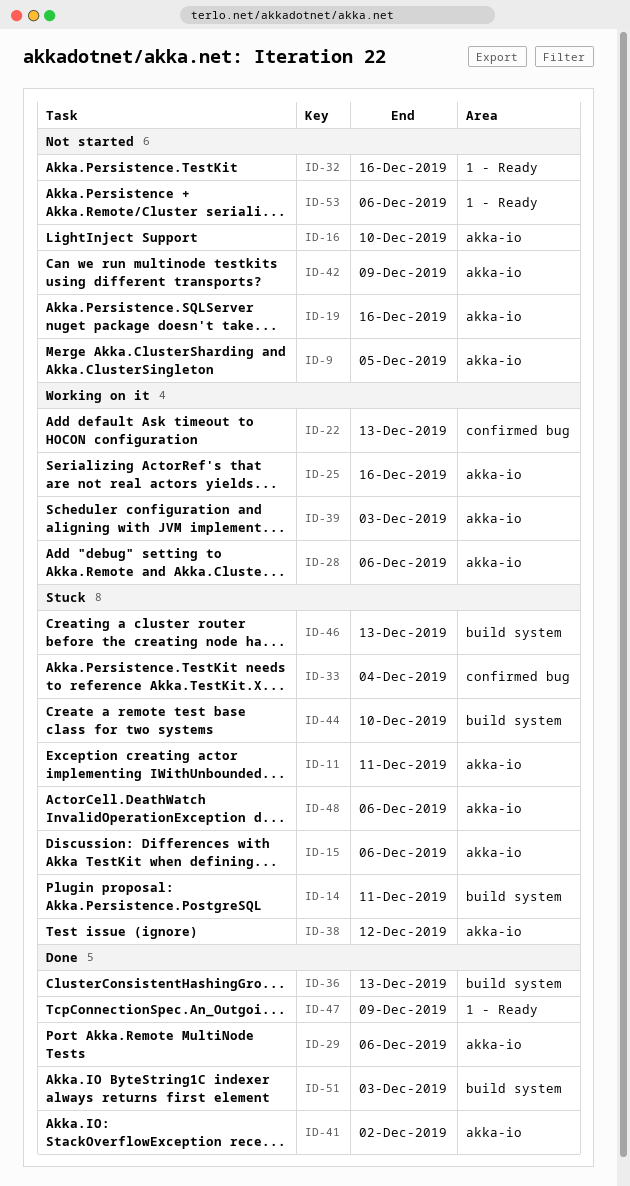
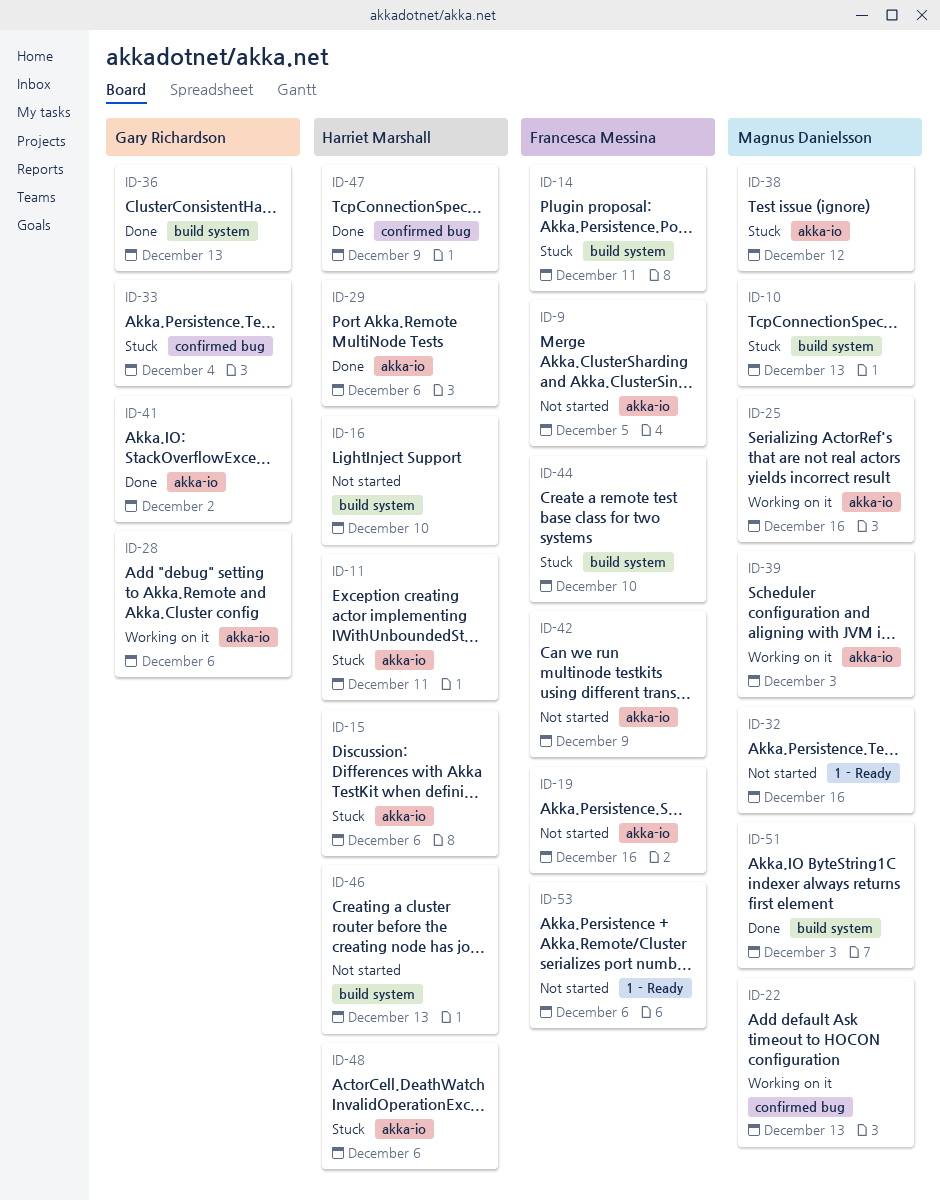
ID-10: none -> present
ID-16, label: akka-io -> build system
ID-46, status: Stuck -> Not started
ID-47, label: 1 - Ready -> confirmed bug

